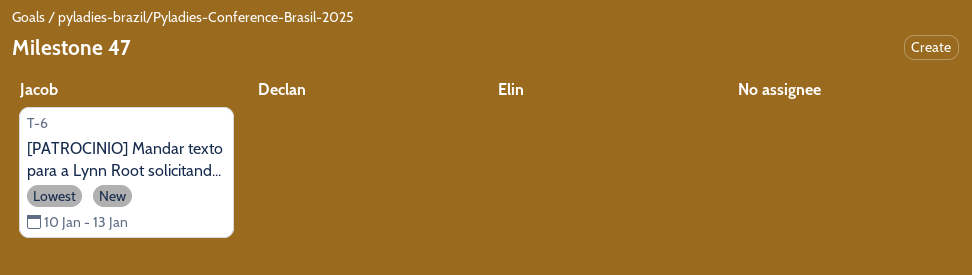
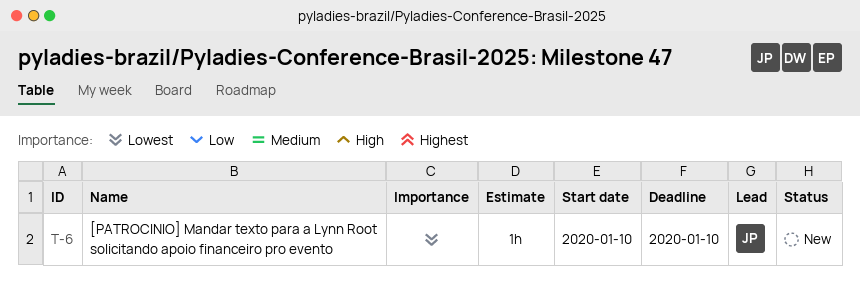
T-6, due: Jan 13 -> Jan 10

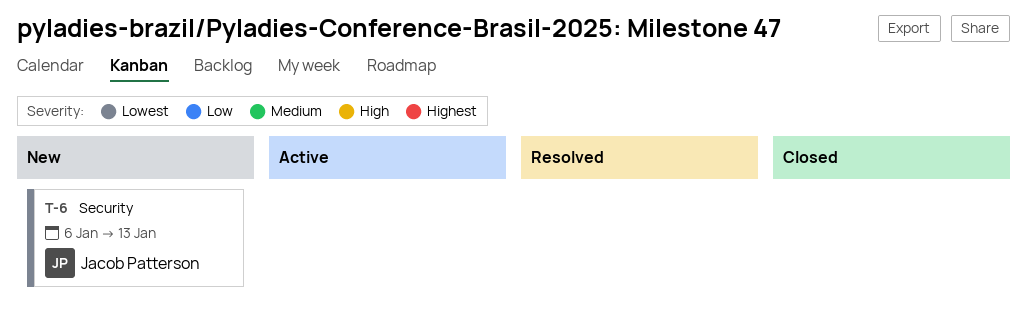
T-6, start: Jan 10 -> Jan 6
T-6, due: Jan 10 -> Jan 13

